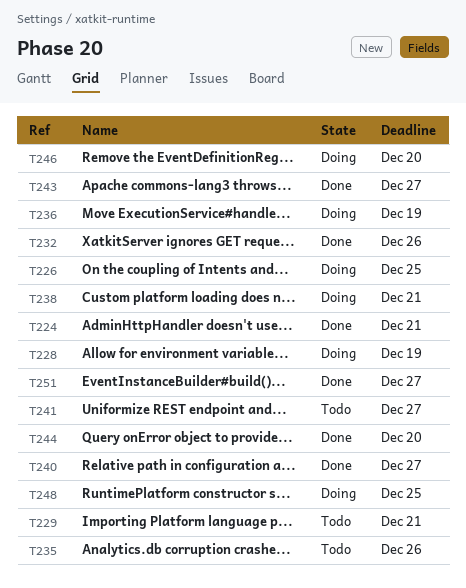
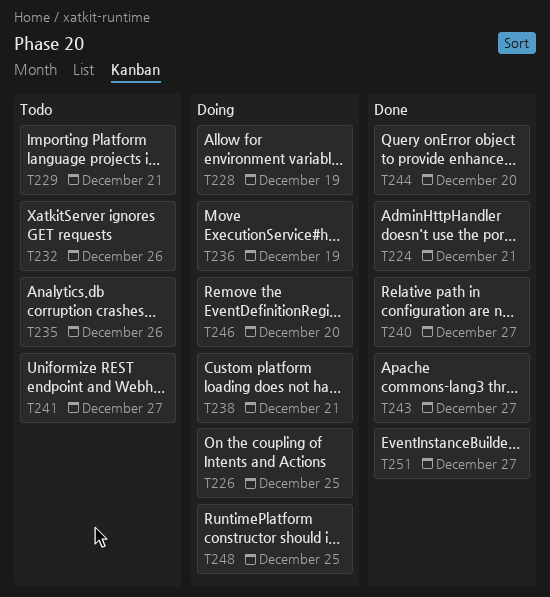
T232, status: Done -> Todo

